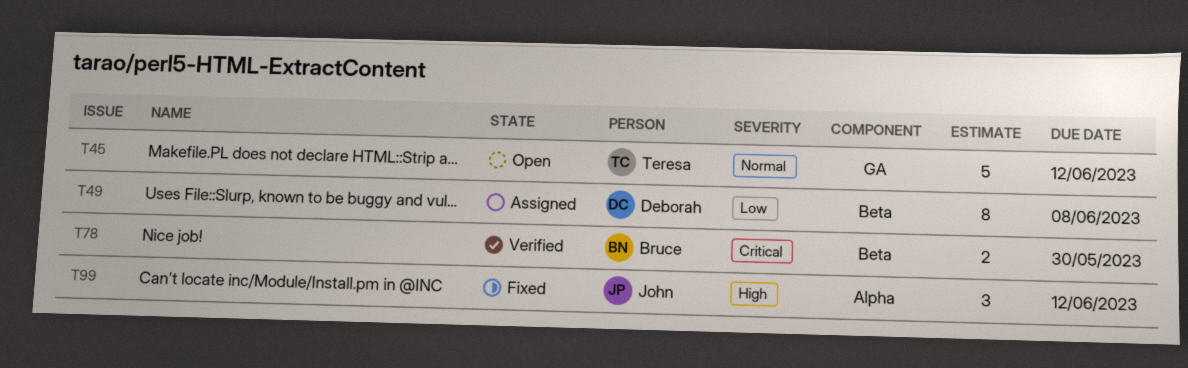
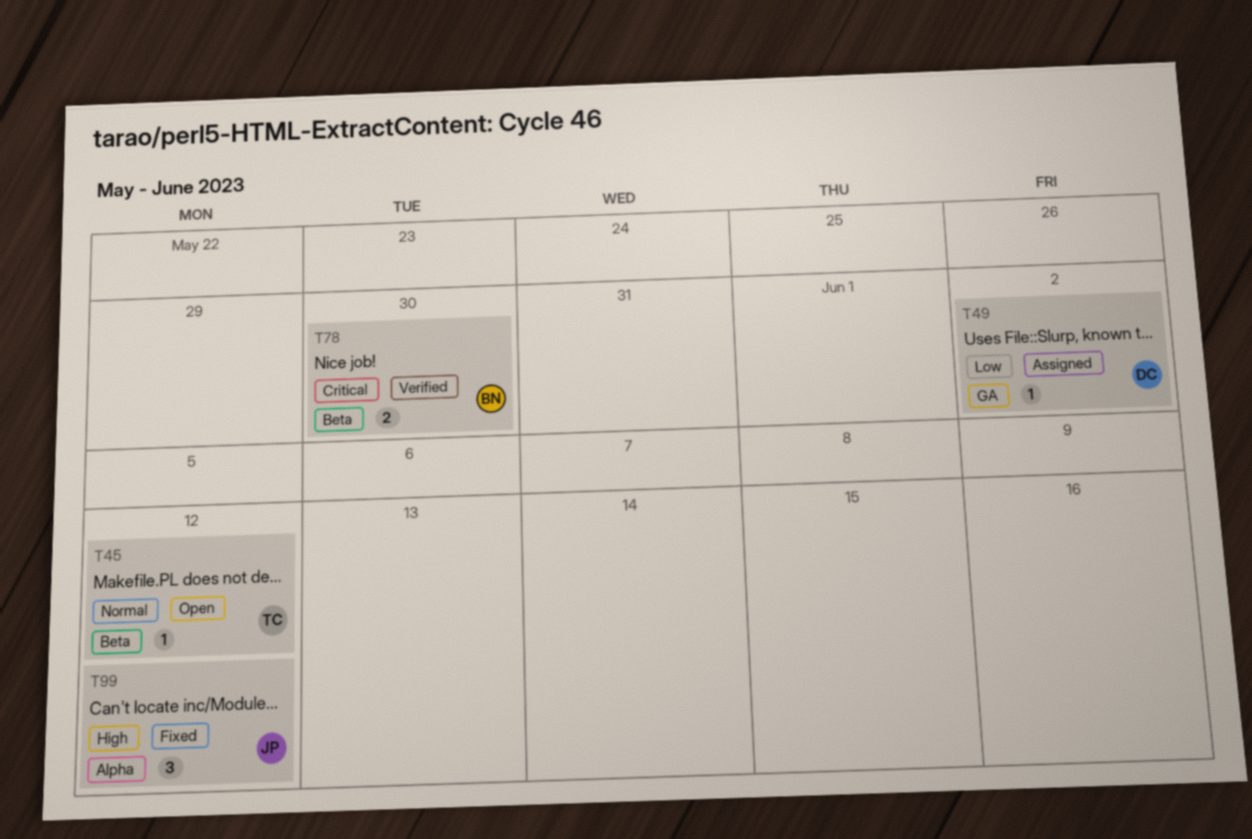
T45, label: GA -> Beta
T45, estimate: 5 -> 1
T49, label: Beta -> GA
T49, estimate: 8 -> 1
T49, due: Jun 8 -> Jun 2

